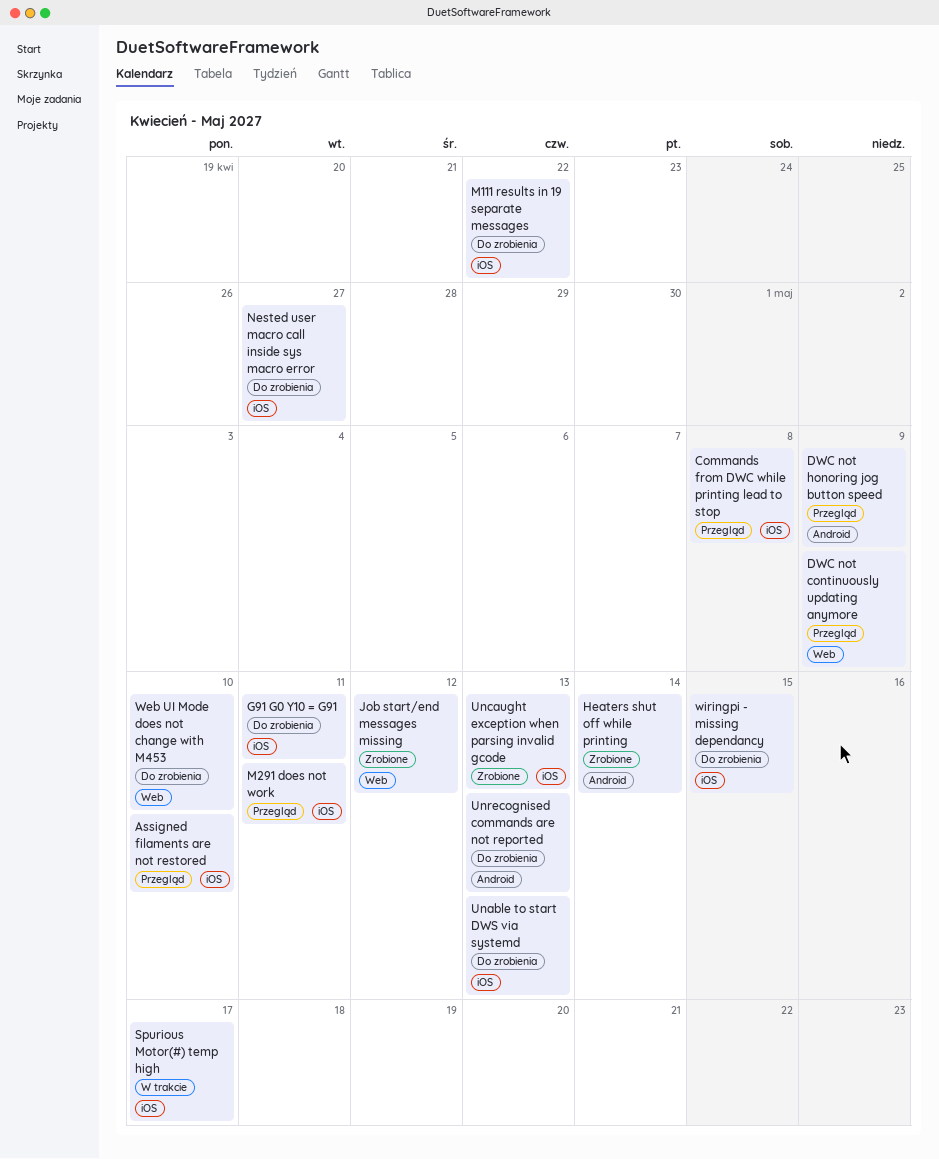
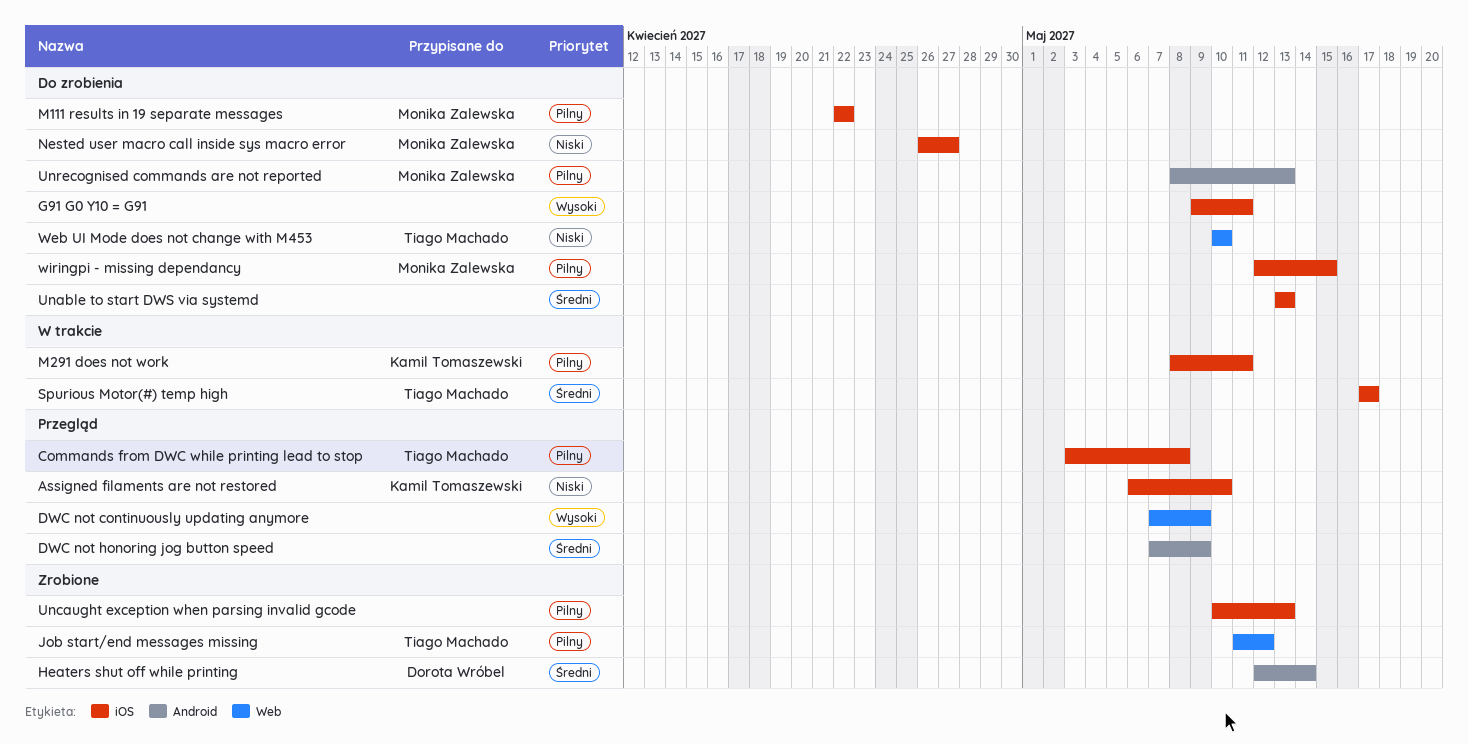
M291 does not work, status: Przegląd -> W trakcie

